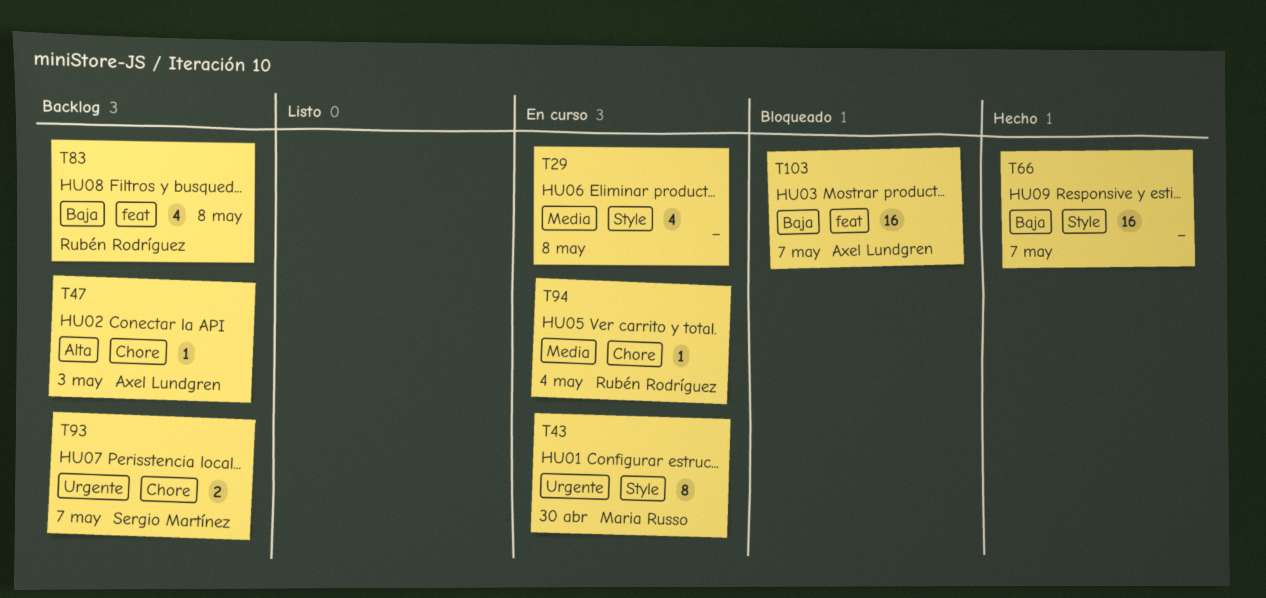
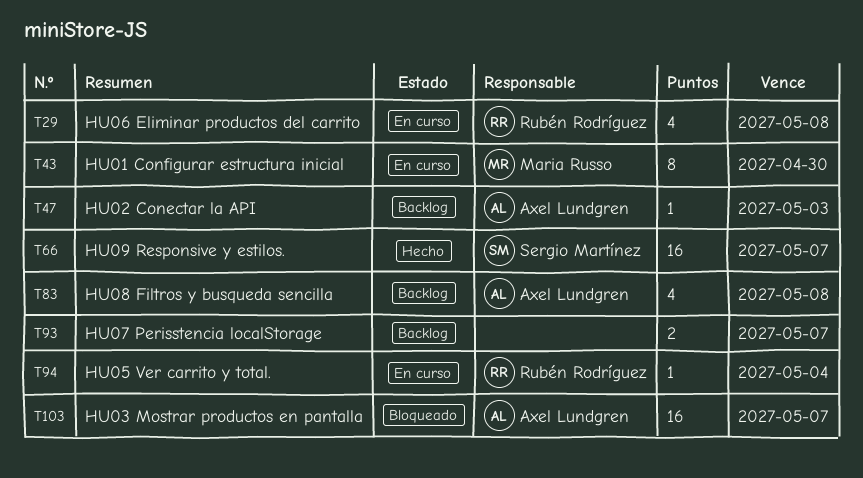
T29, owner: none -> Rubén Rodríguez
T66, owner: none -> Sergio Martínez
T83, owner: Rubén Rodríguez -> Axel Lundgren
T93, owner: Sergio Martínez -> none

